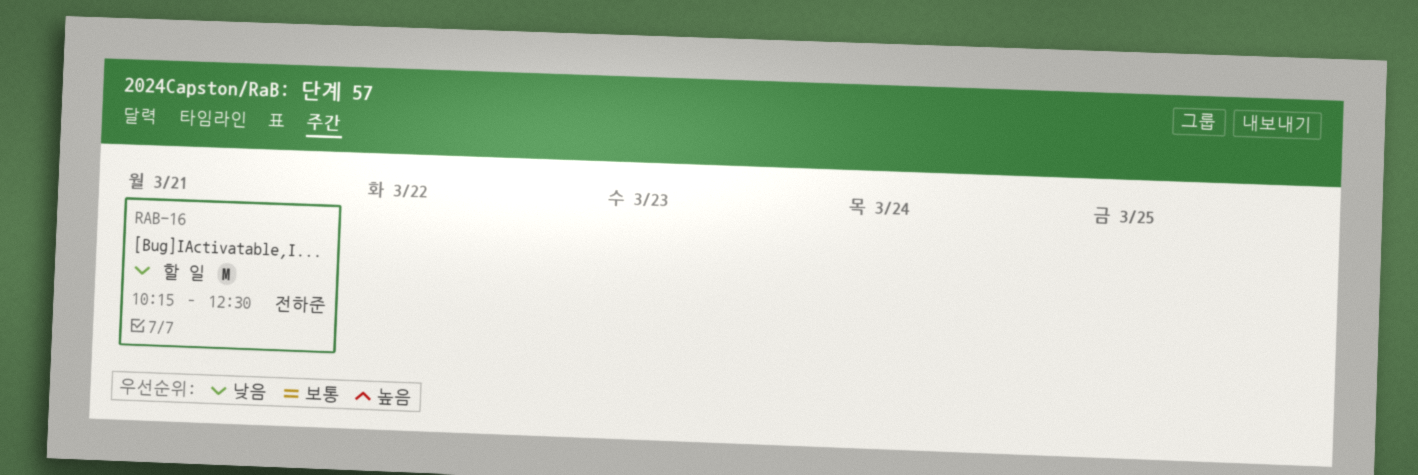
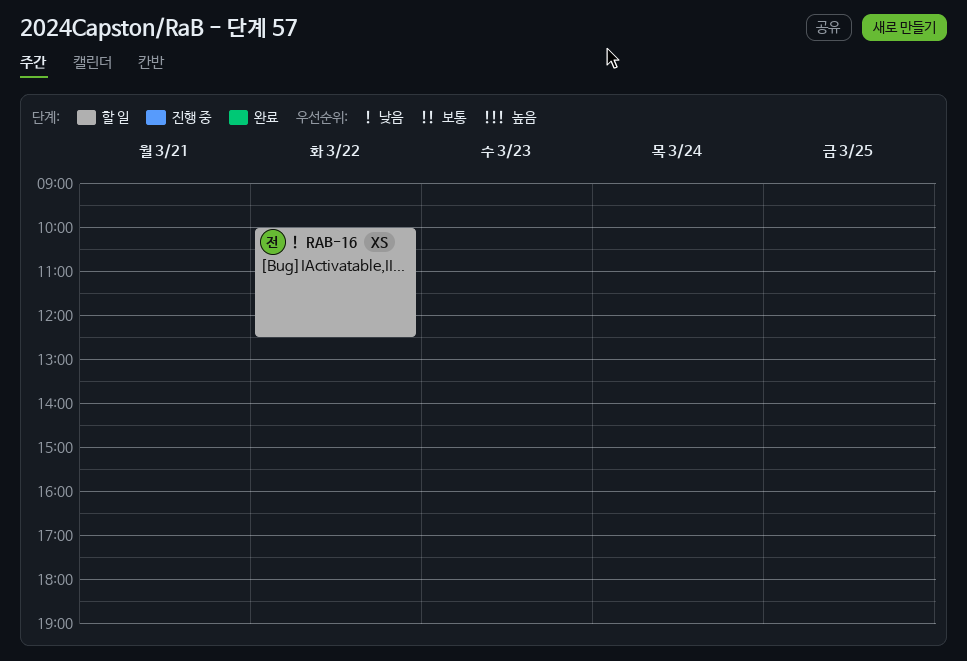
RAB-16, estimate: M -> XS
RAB-16, day: Mar 21 -> Mar 22
RAB-16, begins: 10:15 -> 10:00

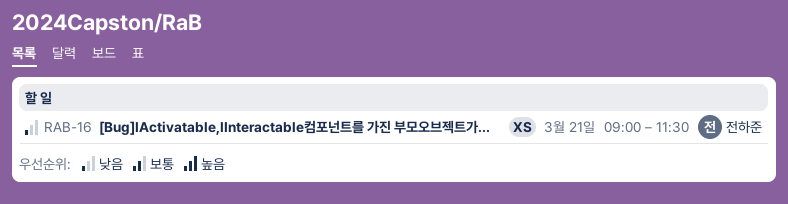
RAB-16, day: Mar 22 -> Mar 21
RAB-16, begins: 10:00 -> 09:00
RAB-16, ends: 12:30 -> 11:30

